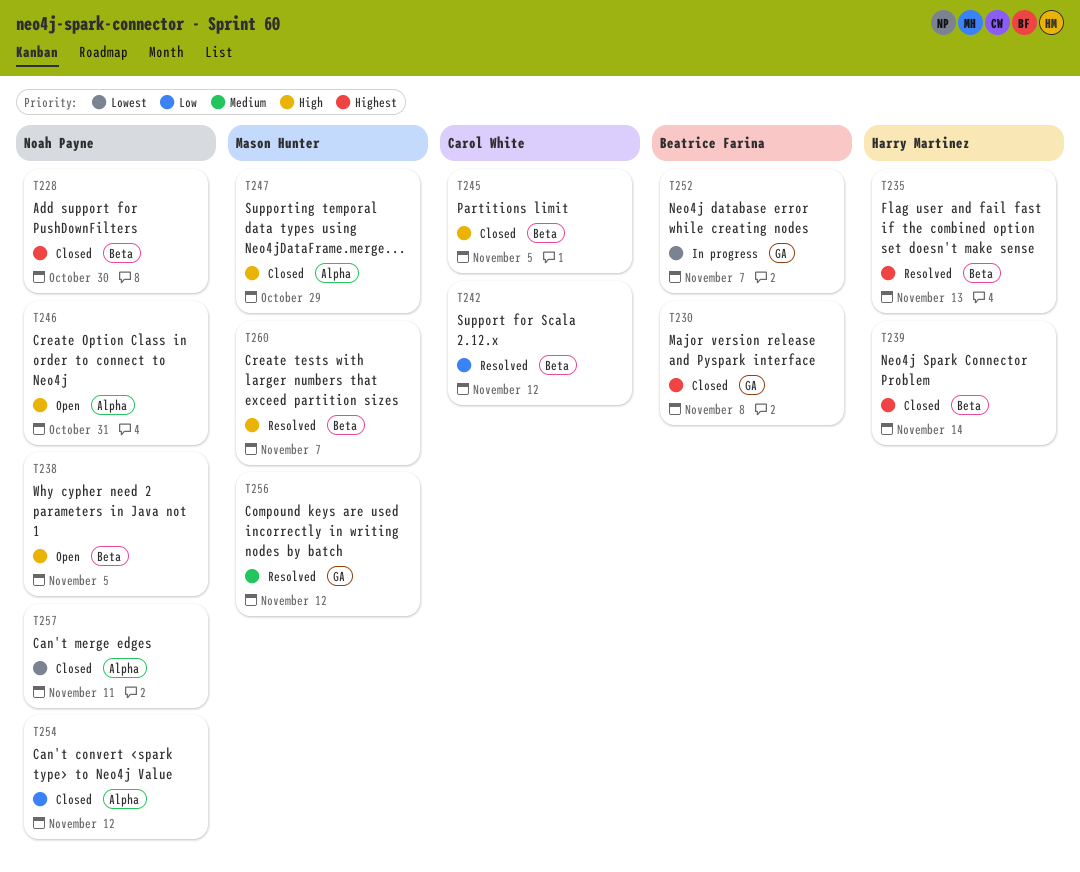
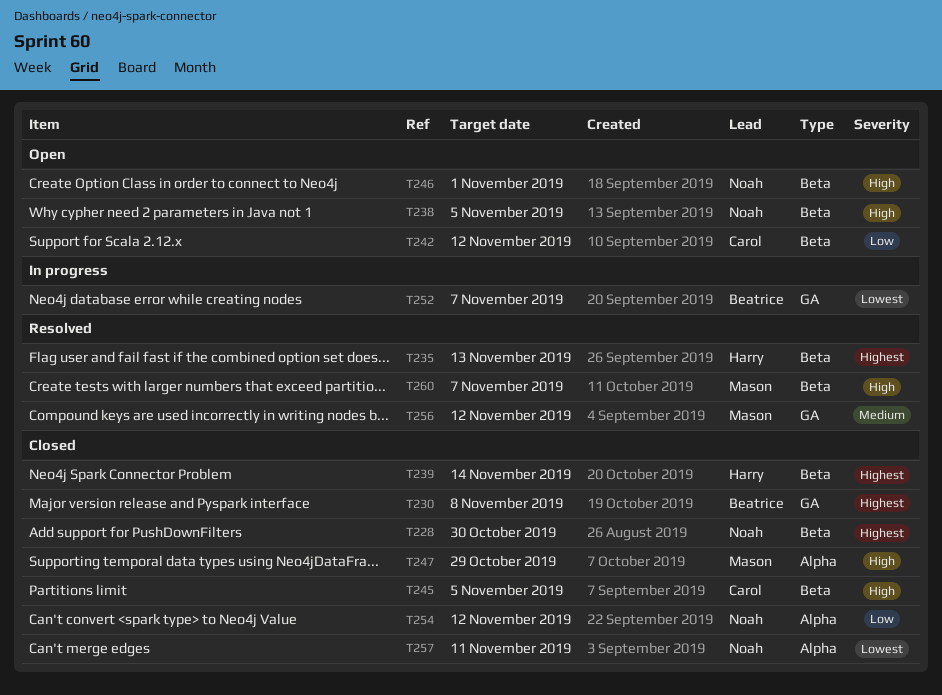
T242, status: Resolved -> Open
T246, label: Alpha -> Beta
T246, due: Oct 31 -> Nov 1

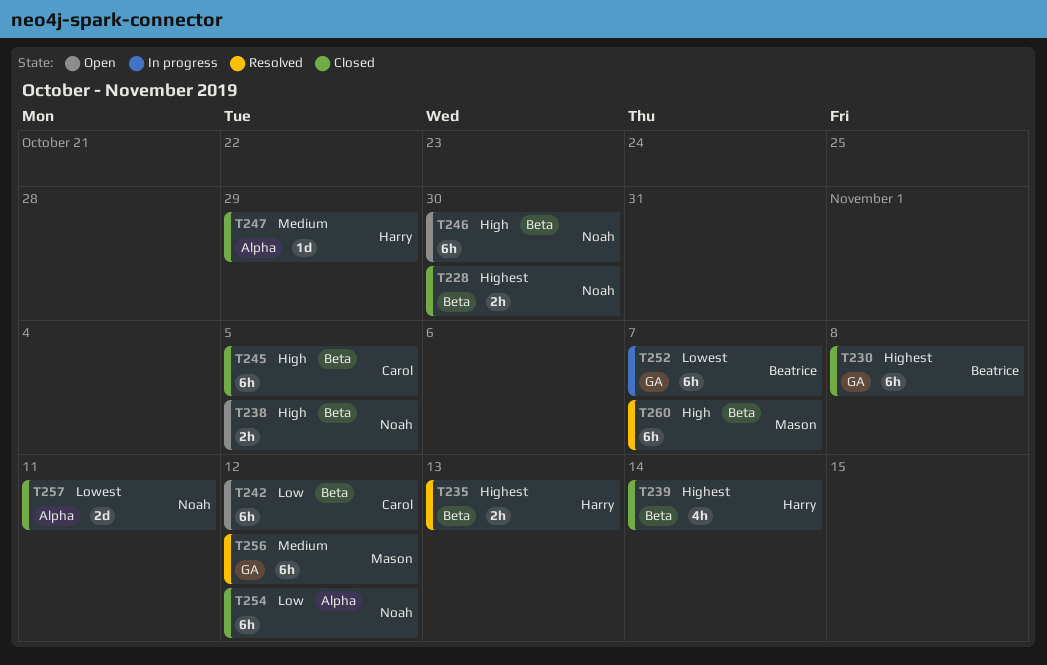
T246, due: Nov 1 -> Oct 30
T247, owner: Mason -> Harry
T247, priority: High -> Medium

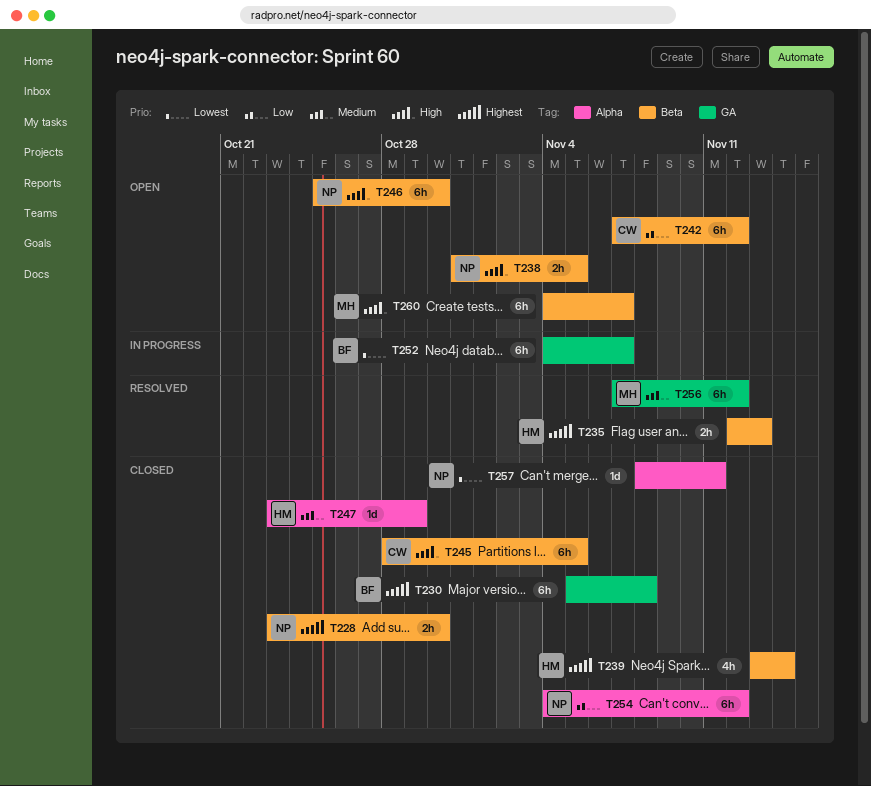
T257, estimate: 2d -> 1d
T260, status: Resolved -> Open

